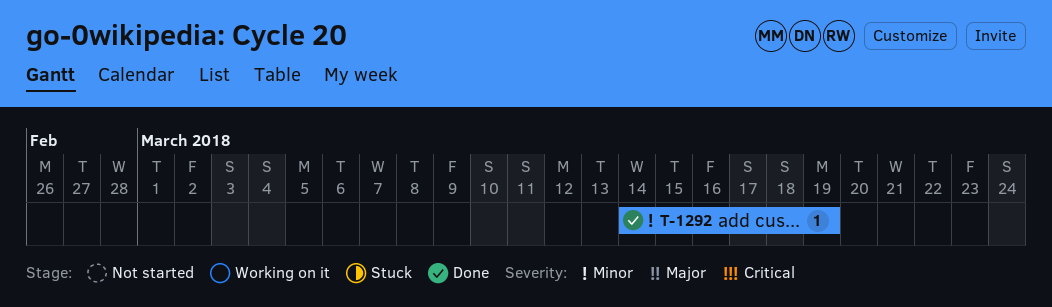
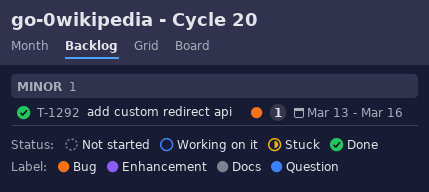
T-1292, start: Mar 14 -> Mar 13
T-1292, due: Mar 19 -> Mar 16

